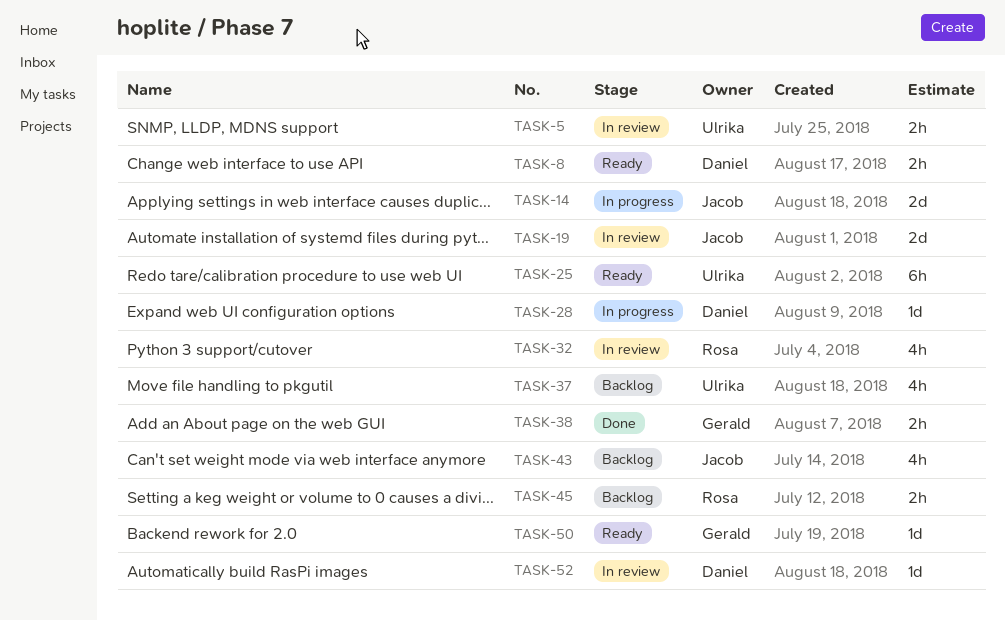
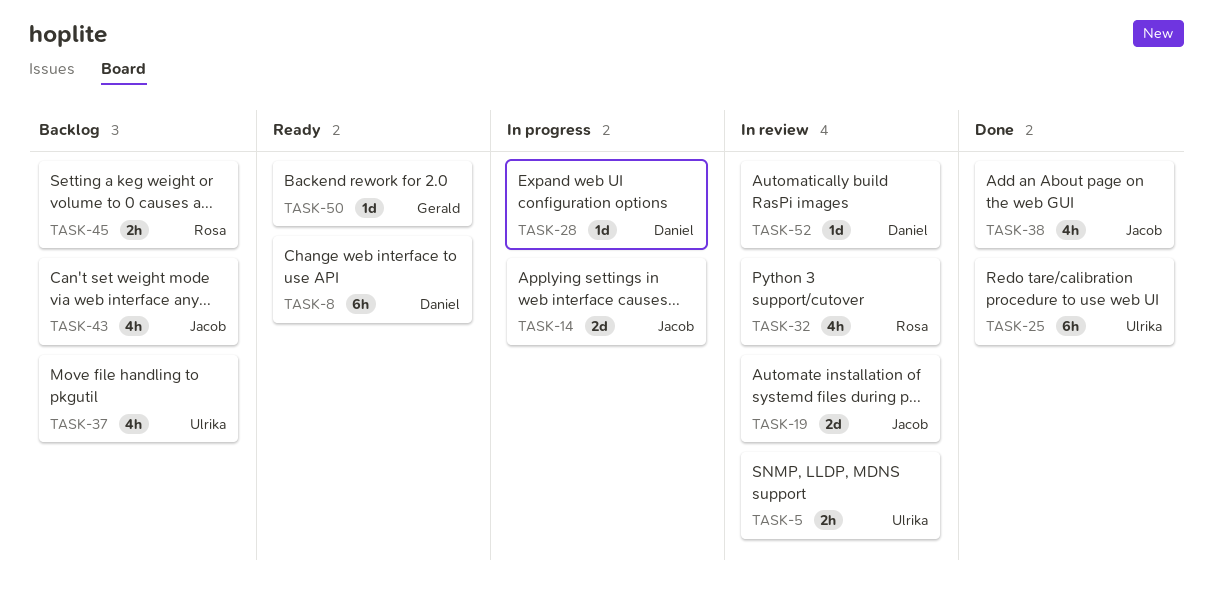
TASK-8, estimate: 2h -> 6h
TASK-25, status: Ready -> Done
TASK-38, owner: Gerald -> Jacob
TASK-38, estimate: 2h -> 4h

